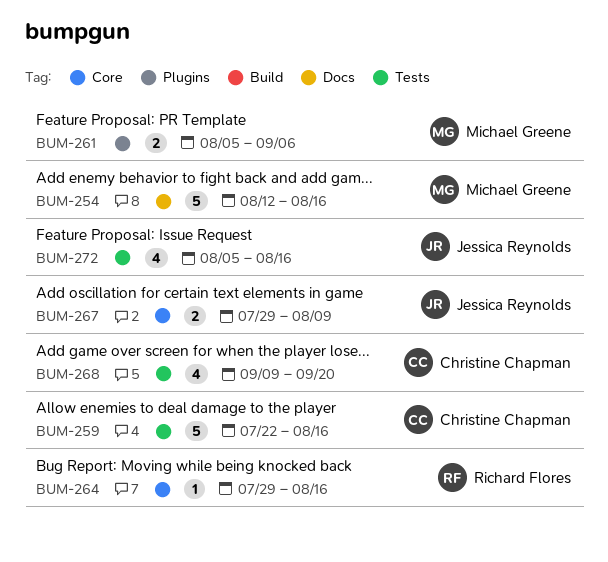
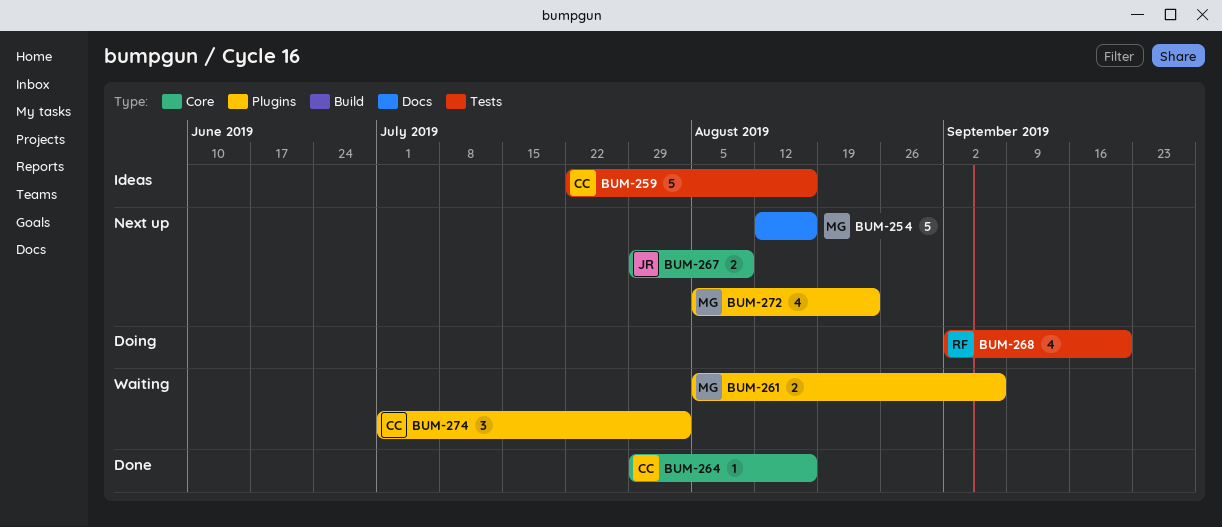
BUM-264, owner: Richard Flores -> Christine Chapman
BUM-268, owner: Christine Chapman -> Richard Flores
BUM-268, start: Sep 9 -> Sep 2
BUM-272, owner: Jessica Reynolds -> Michael Greene
BUM-272, label: Tests -> Plugins
BUM-272, due: Aug 16 -> Aug 23
BUM-274: none -> present

